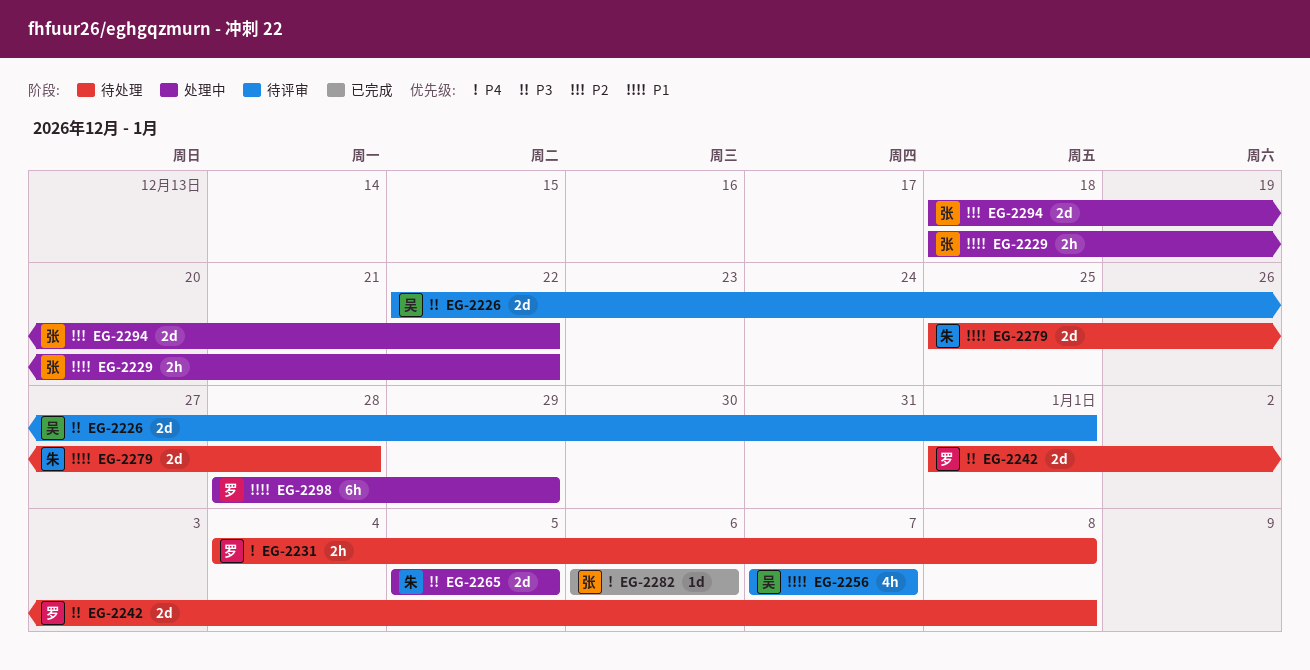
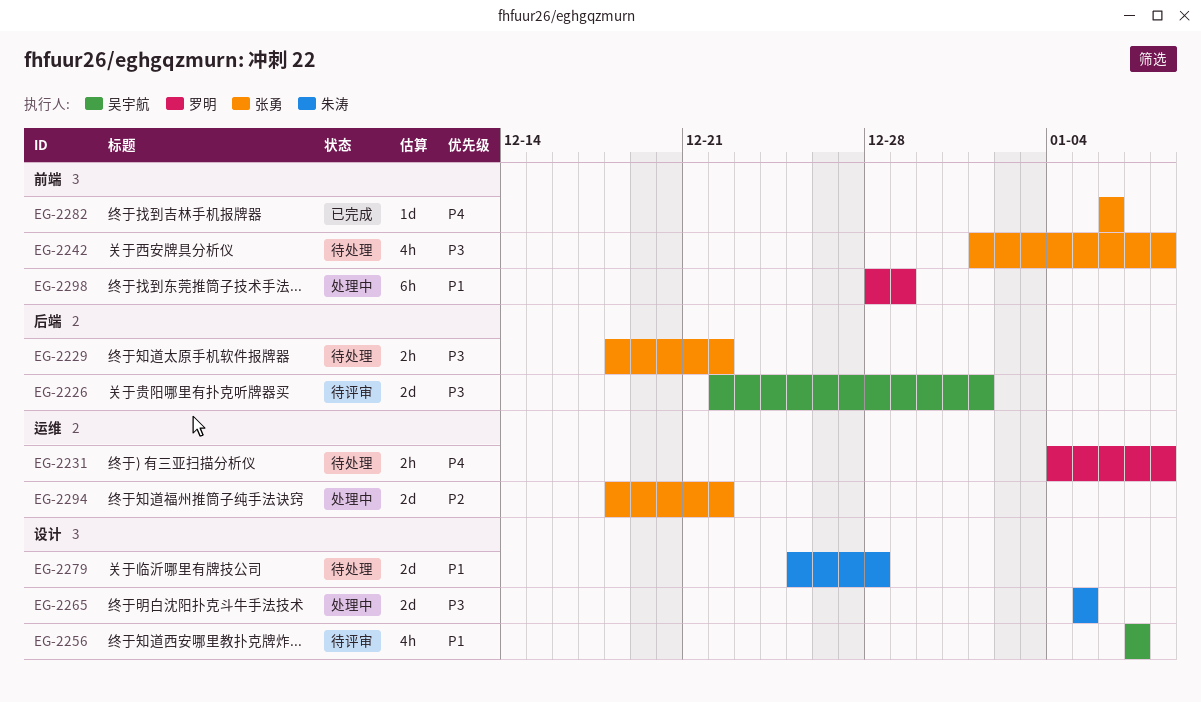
EG-2229, status: 处理中 -> 待处理
EG-2229, priority: P1 -> P3
EG-2242, owner: 罗明 -> 张勇
EG-2242, estimate: 2d -> 4h

